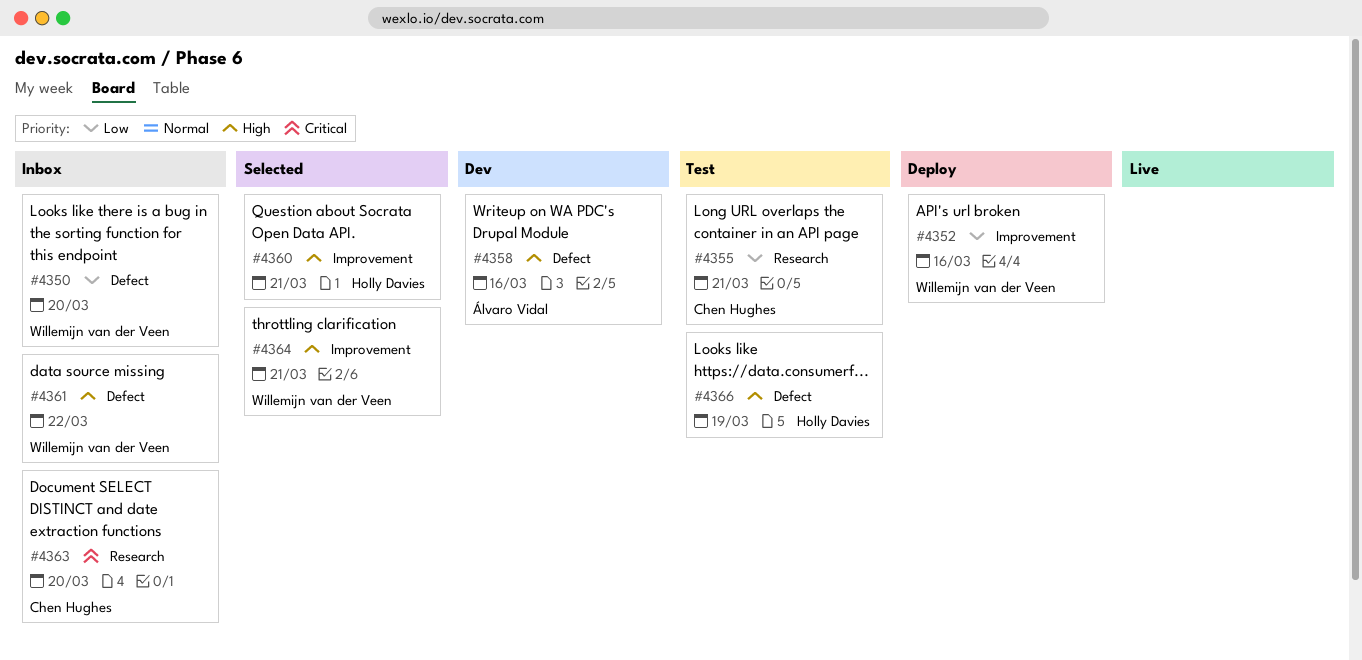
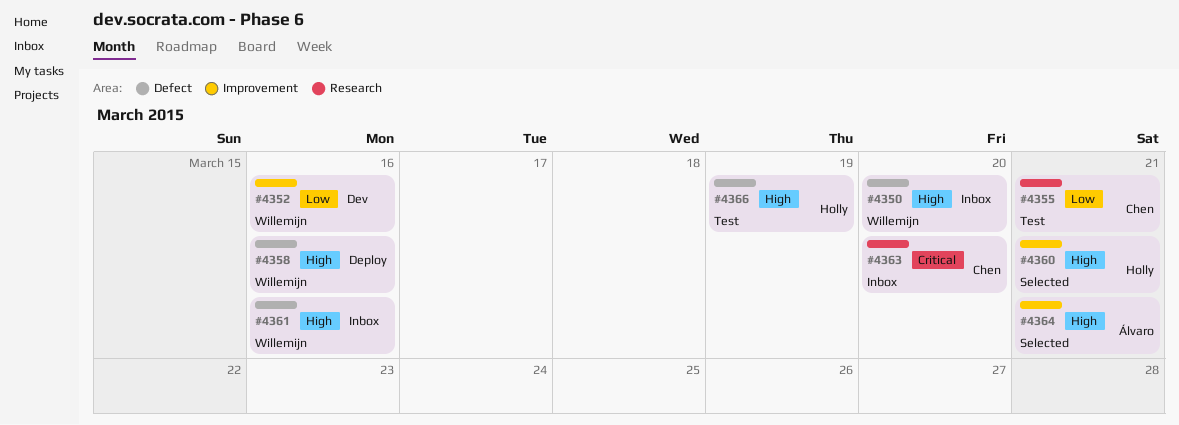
#4350, priority: Low -> High
#4352, status: Deploy -> Dev
#4358, status: Dev -> Deploy
#4358, owner: Álvaro Vidal -> Willemijn van der Veen
#4361, due: Mar 22 -> Mar 16
#4364, owner: Willemijn van der Veen -> Álvaro Vidal

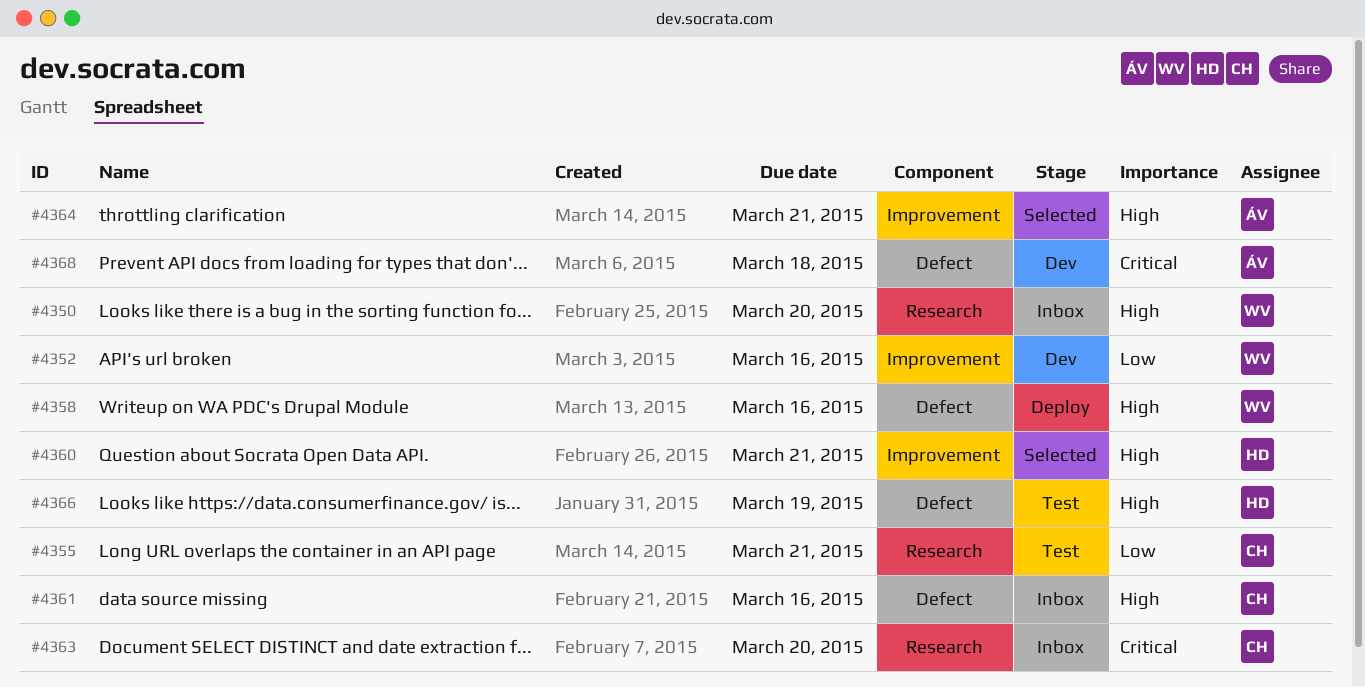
#4350, label: Defect -> Research
#4361, owner: Willemijn -> Chen
#4368: none -> present

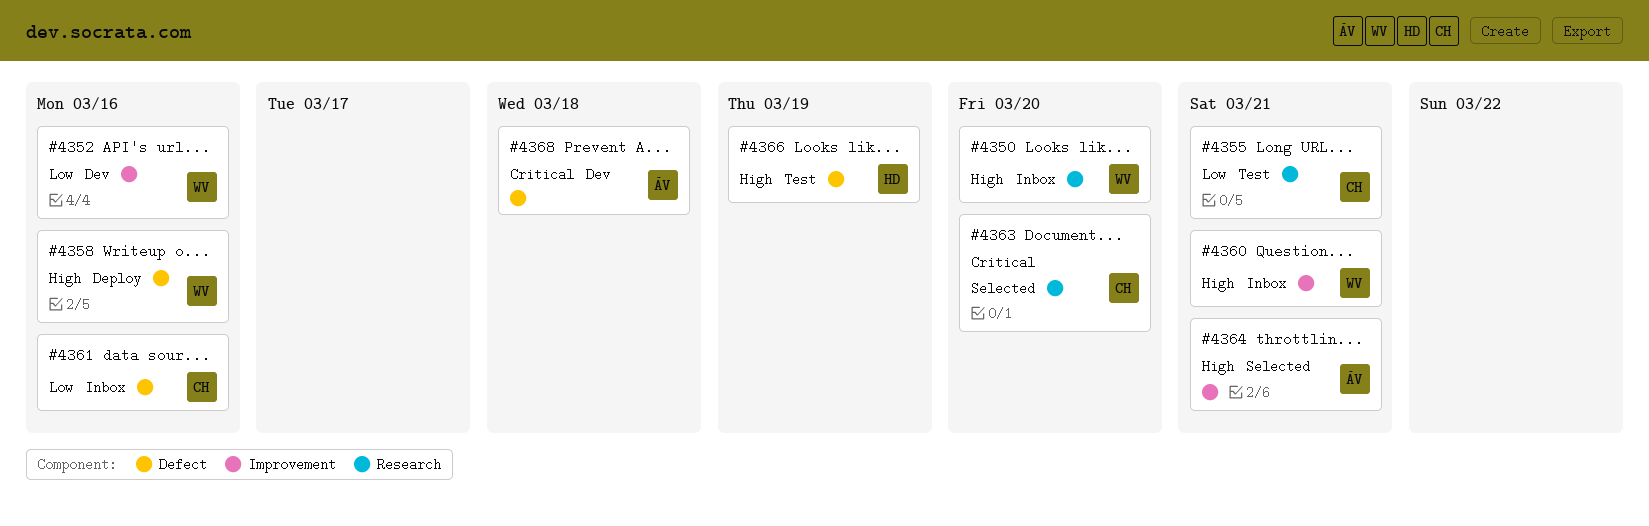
#4360, status: Selected -> Inbox
#4360, owner: HD -> WV
#4361, priority: High -> Low
#4363, status: Inbox -> Selected

